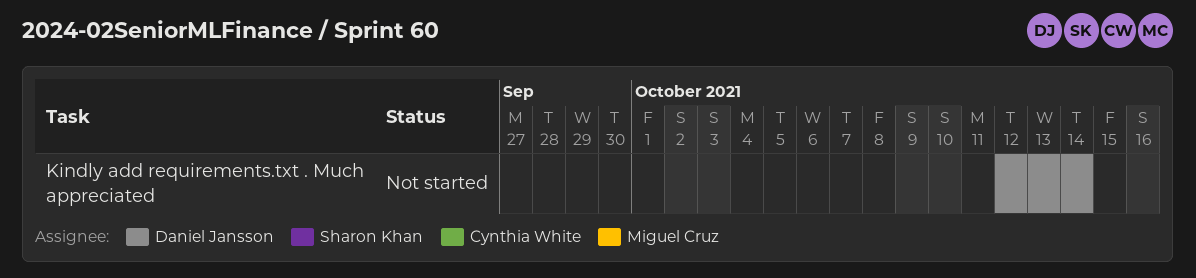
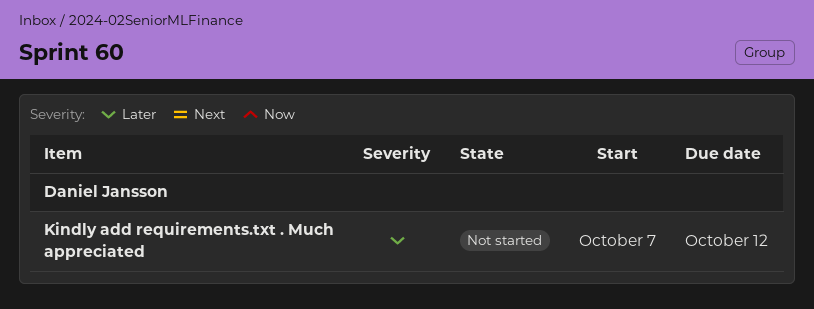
Kindly add requirements.txt . Much appreciated, start: Oct 12 -> Oct 7
Kindly add requirements.txt . Much appreciated, due: Oct 14 -> Oct 12

